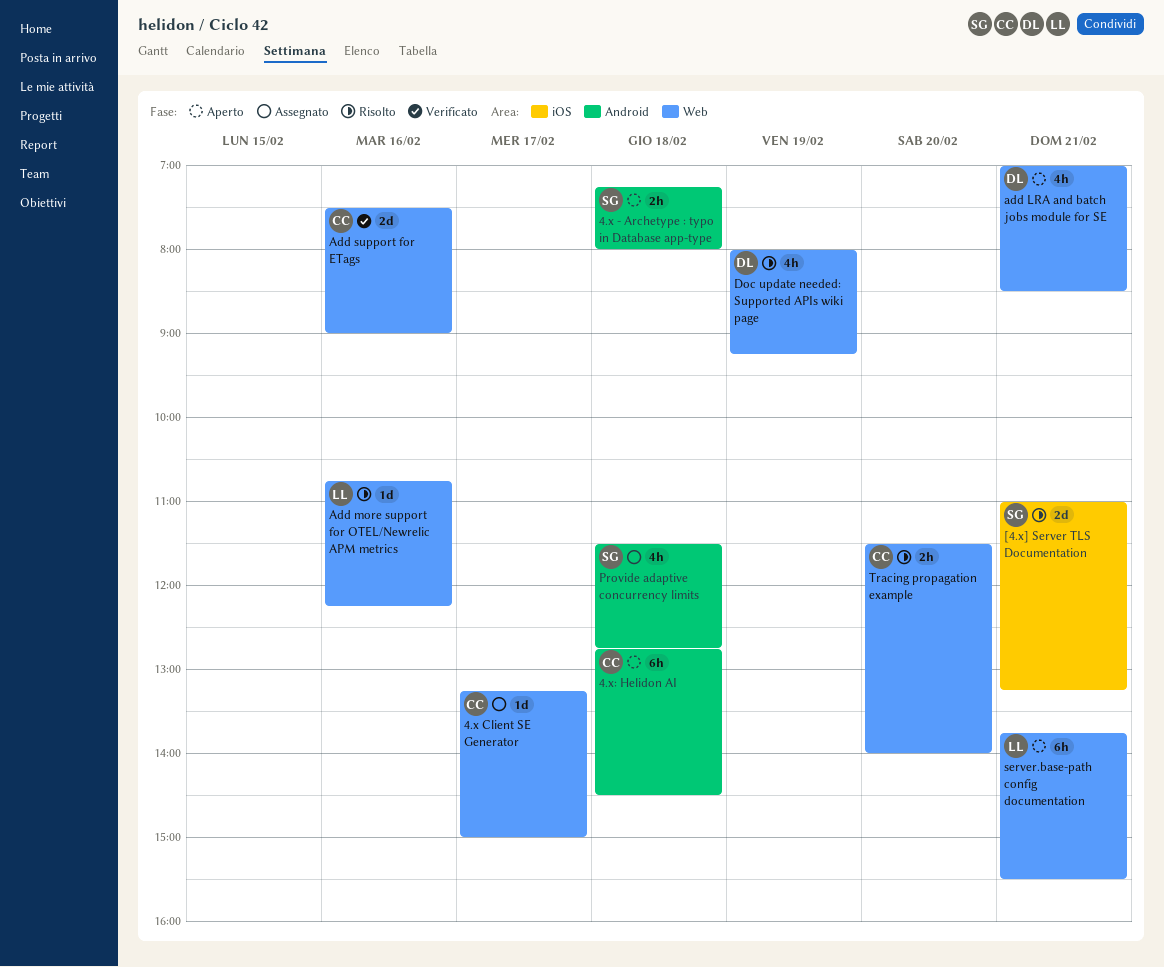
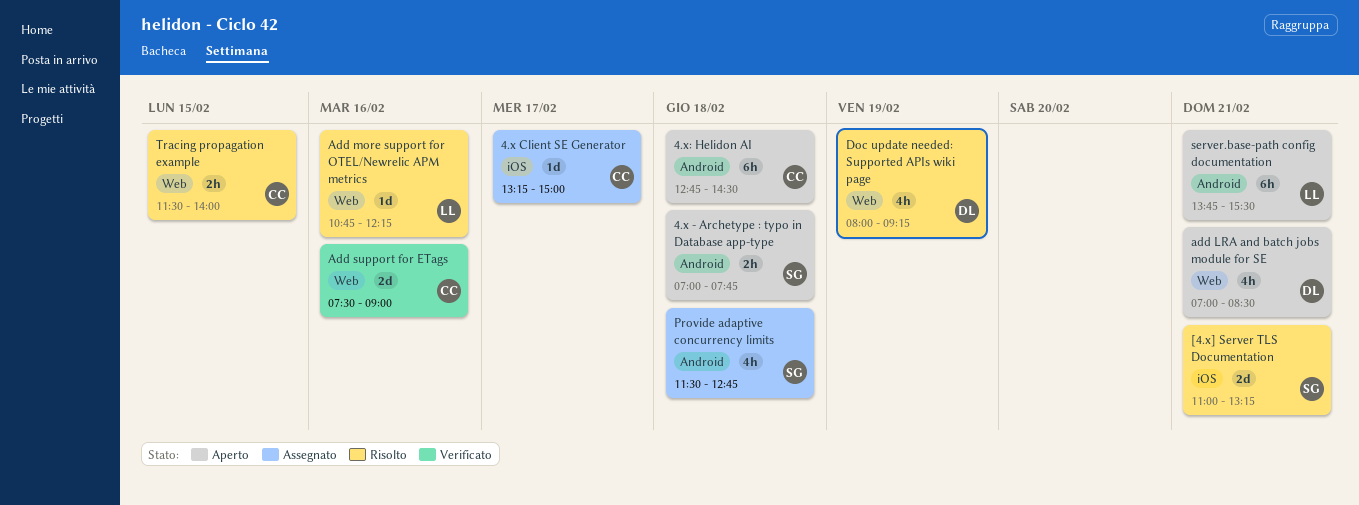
4.x - Archetype : typo in Database app-type, begins: 07:15 -> 07:00
4.x - Archetype : typo in Database app-type, ends: 08:00 -> 07:45
4.x Client SE Generator, label: Web -> iOS
server.base-path config documentation, label: Web -> Android
Tracing propagation example, day: Feb 20 -> Feb 15

